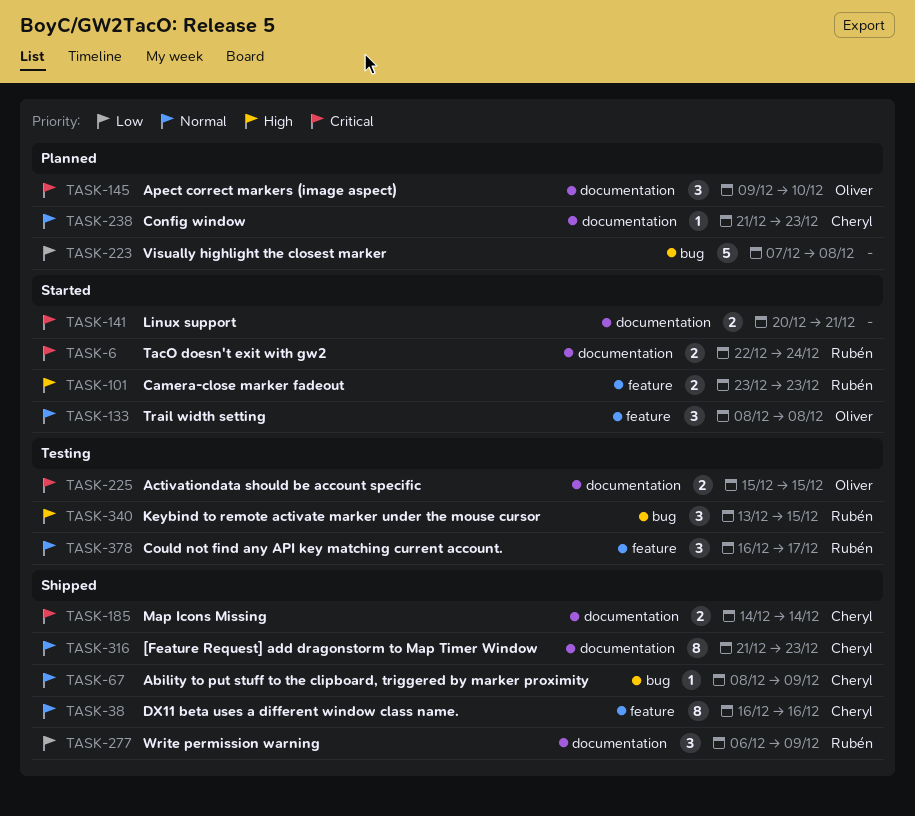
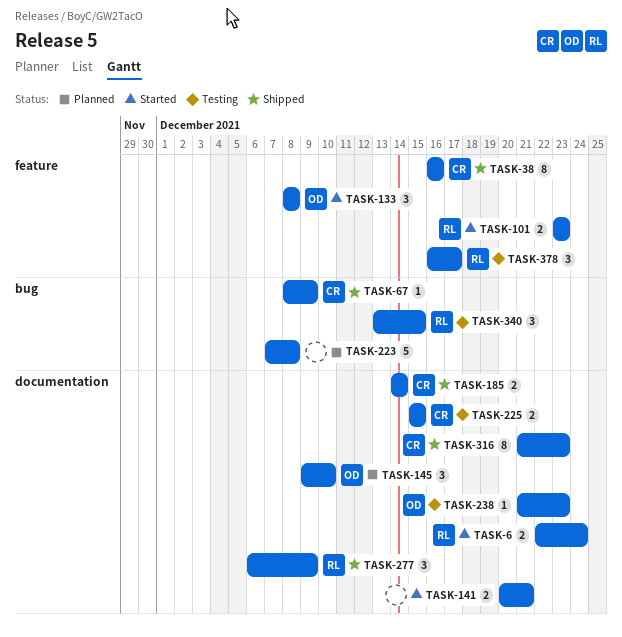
TASK-225, owner: Oliver -> Cheryl
TASK-238, status: Planned -> Testing
TASK-238, owner: Cheryl -> Oliver

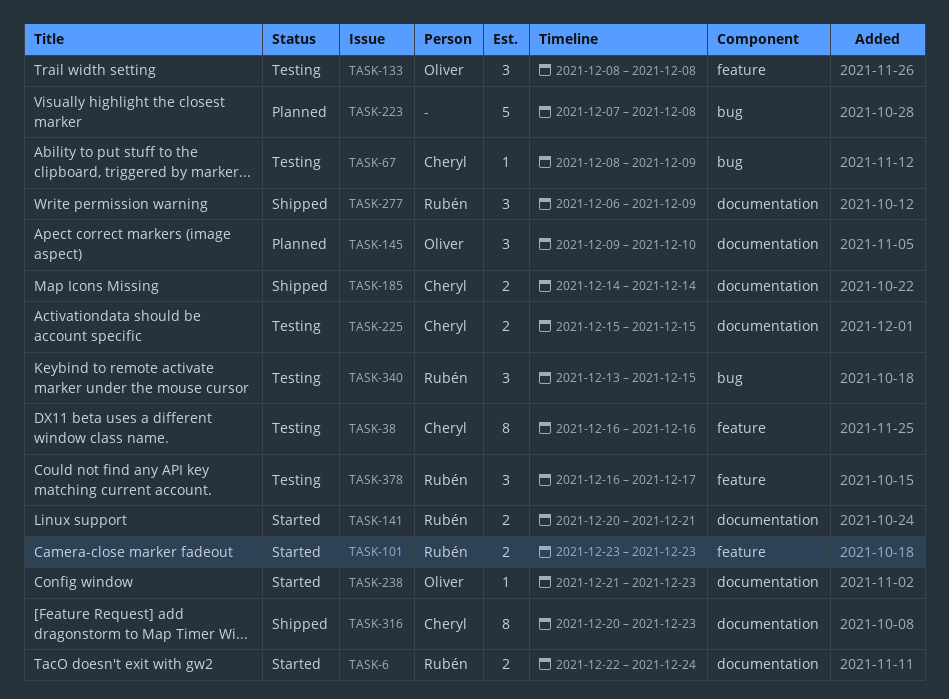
TASK-38, status: Shipped -> Testing
TASK-67, status: Shipped -> Testing
TASK-133, status: Started -> Testing
TASK-141, owner: none -> Rubén
TASK-238, status: Testing -> Started
TASK-316, start: Dec 21 -> Dec 20

